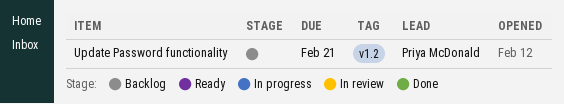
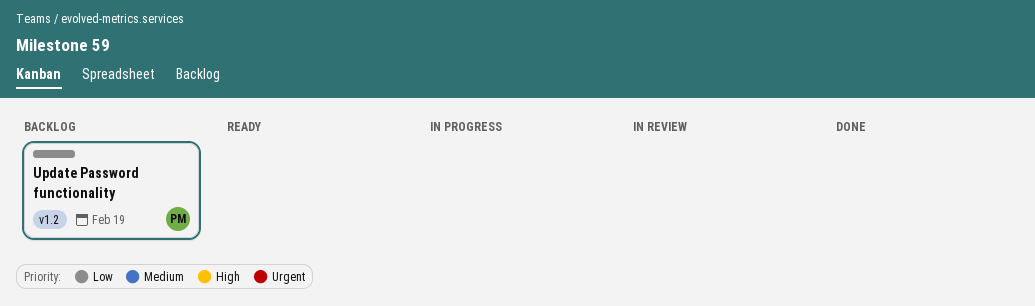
Update Password functionality, due: Feb 21 -> Feb 19

